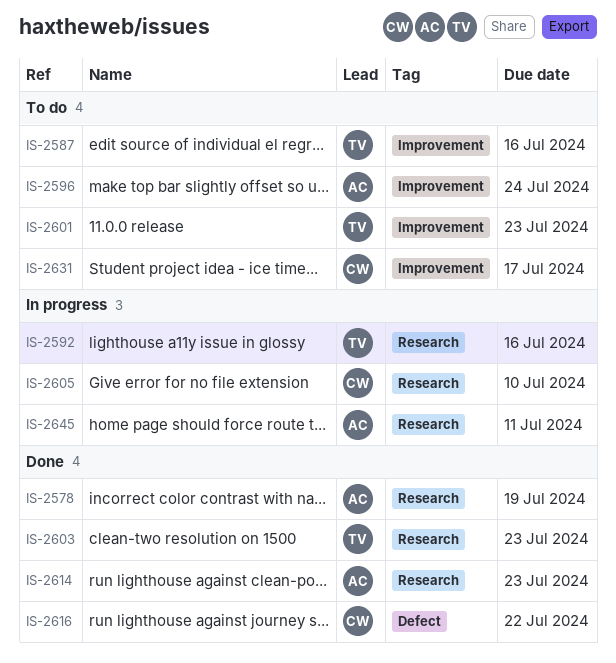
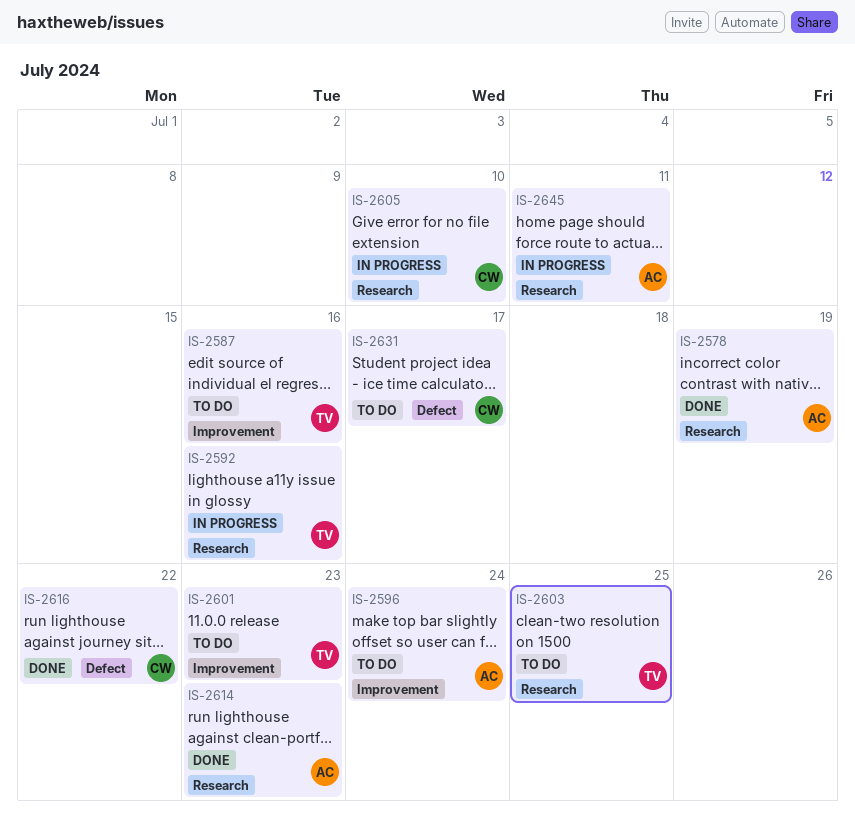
IS-2603, status: Done -> To do
IS-2603, due: Jul 23 -> Jul 25
IS-2631, label: Improvement -> Defect

